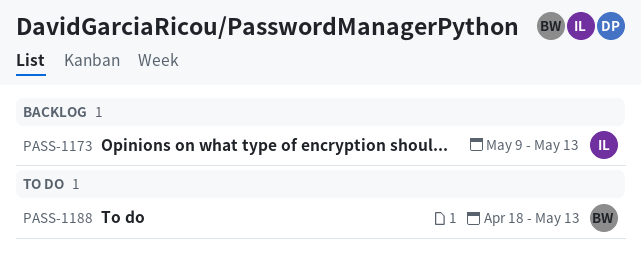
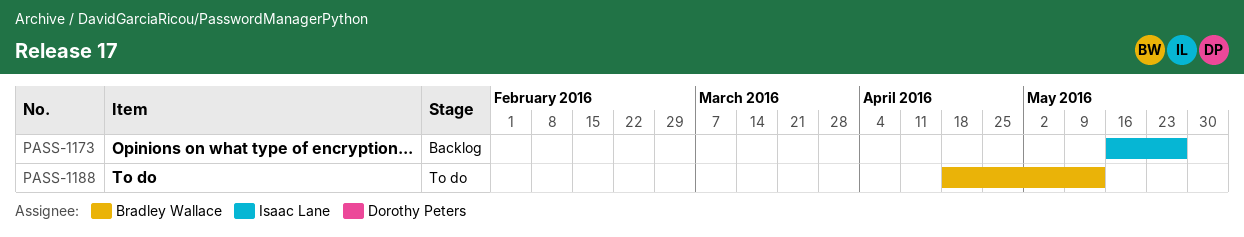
PASS-1173, start: May 9 -> May 16
PASS-1173, due: May 13 -> May 27

